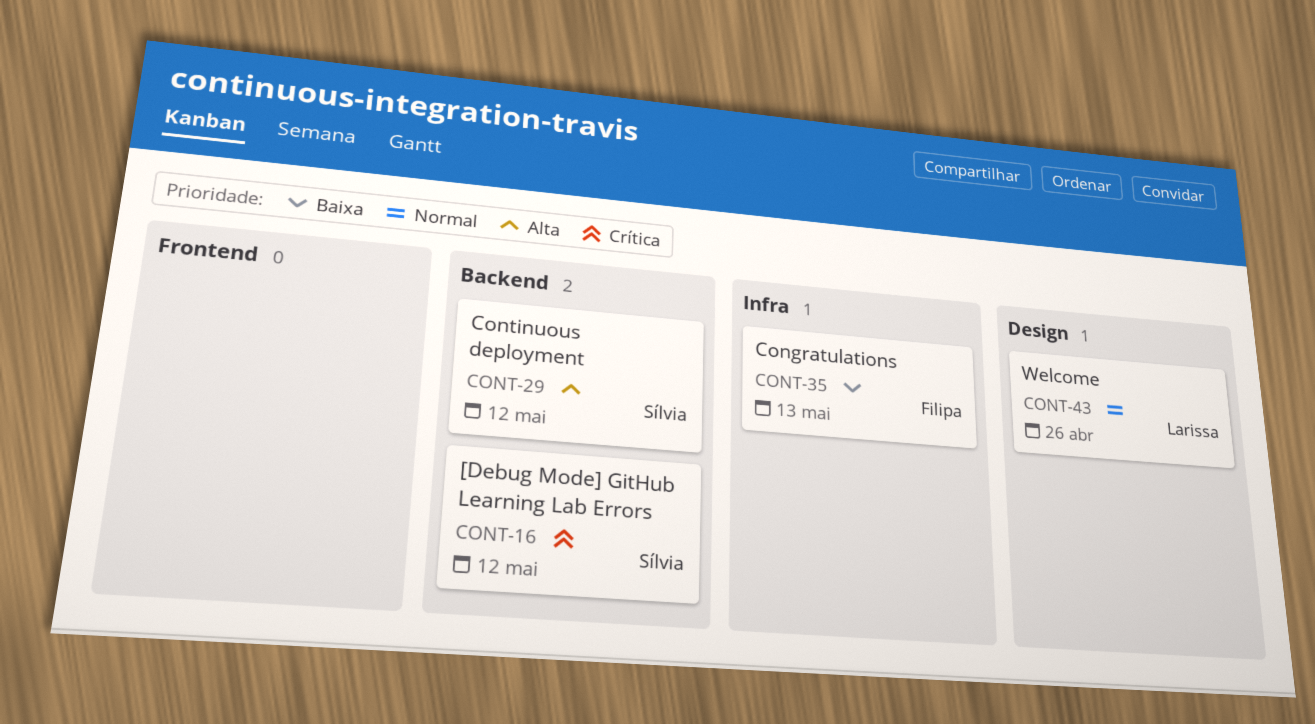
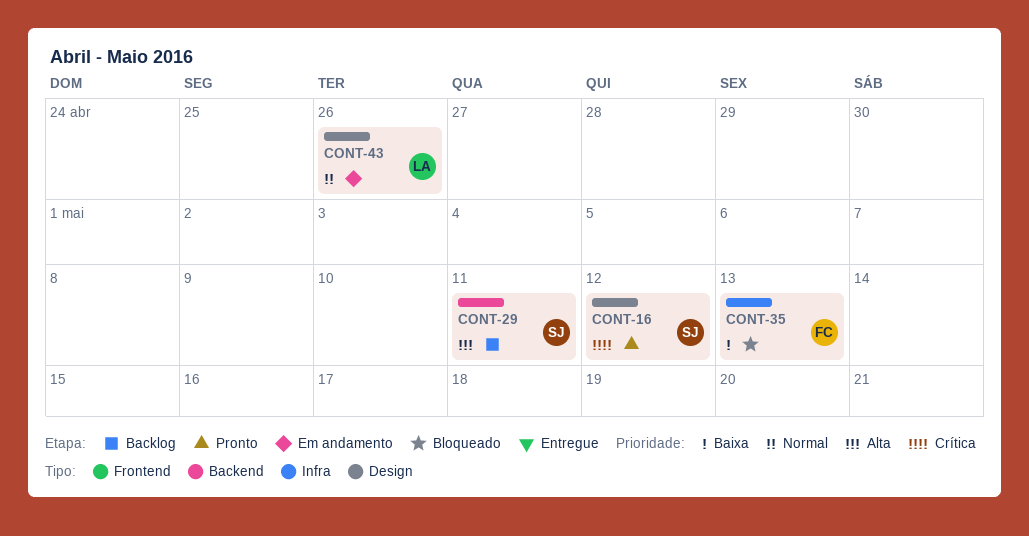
CONT-16, label: Backend -> Design
CONT-29, due: May 12 -> May 11

